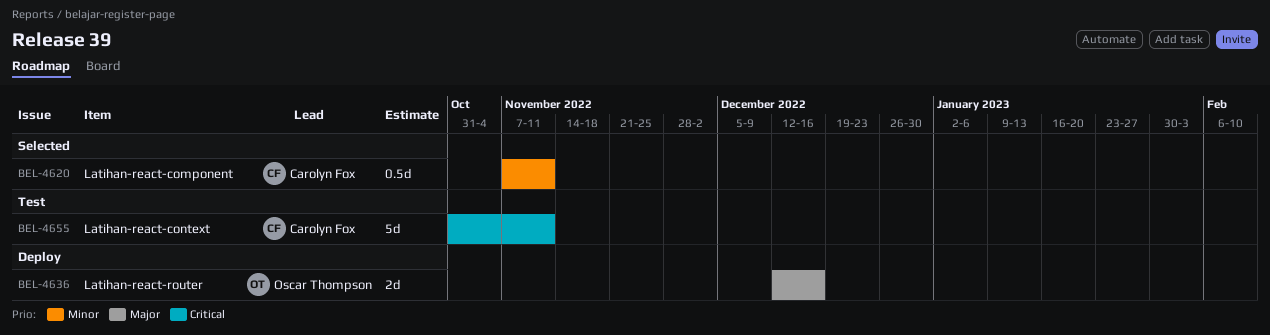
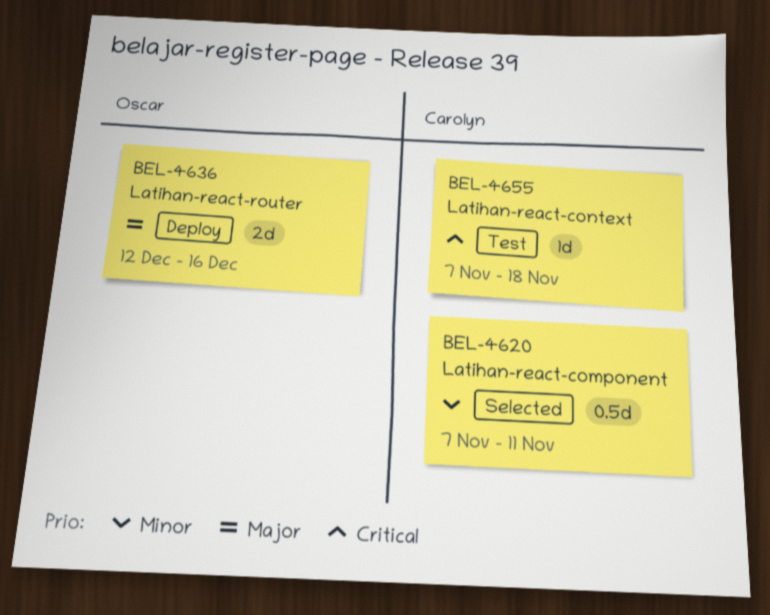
BEL-4655, estimate: 5d -> 1d
BEL-4655, start: Oct 31 -> Nov 7
BEL-4655, due: Nov 11 -> Nov 18

